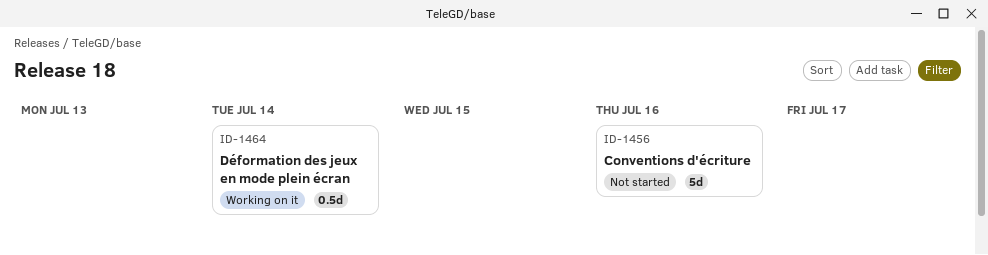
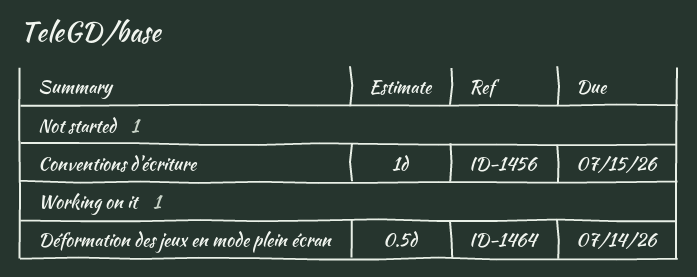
ID-1456, estimate: 5d -> 1d
ID-1456, due: Jul 16 -> Jul 15

